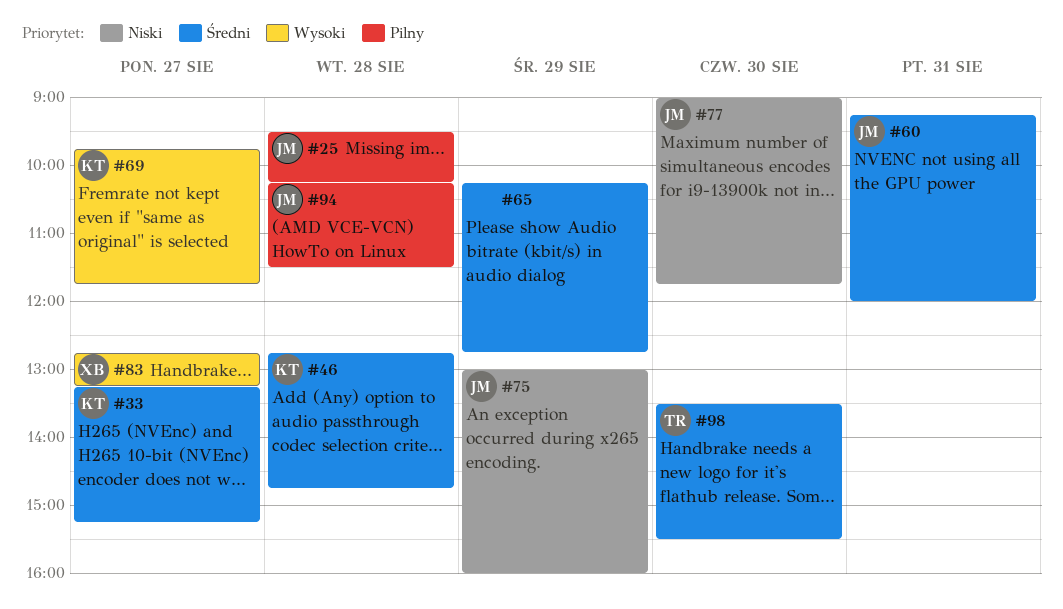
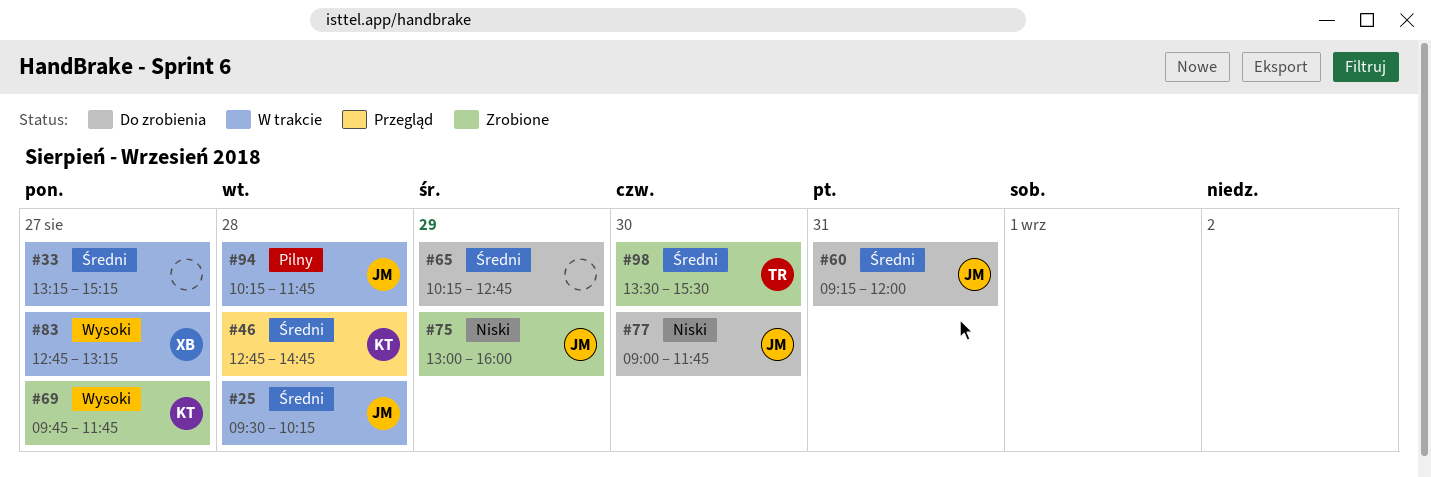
#25, priority: Pilny -> Średni
#33, owner: KT -> none
#94, ends: 11:30 -> 11:45

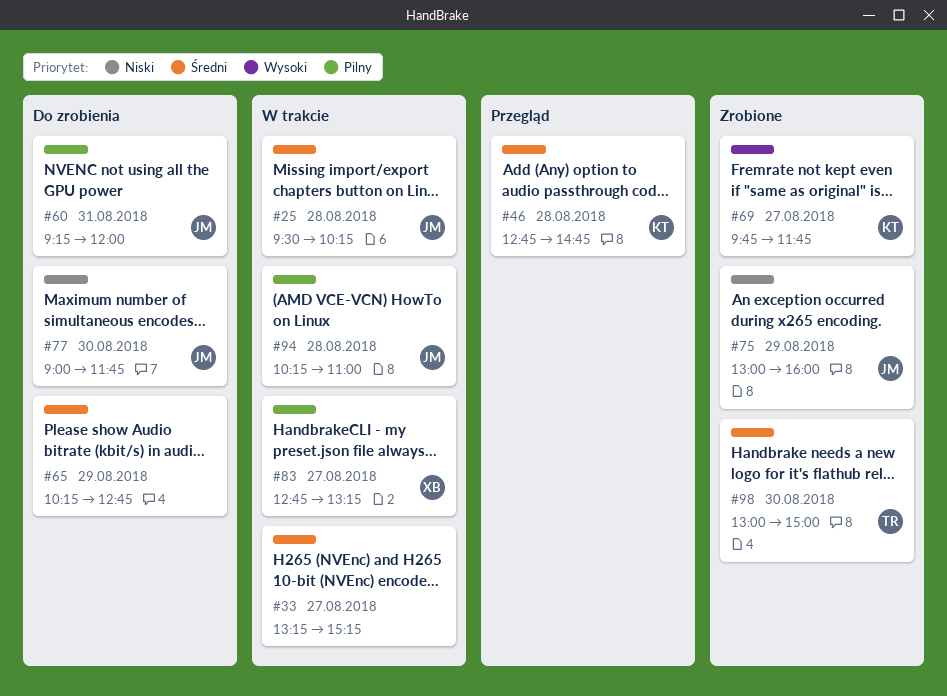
#60, priority: Średni -> Pilny
#83, priority: Wysoki -> Pilny
#94, ends: 11:45 -> 11:00
#98, begins: 13:30 -> 13:00
#98, ends: 15:30 -> 15:00

